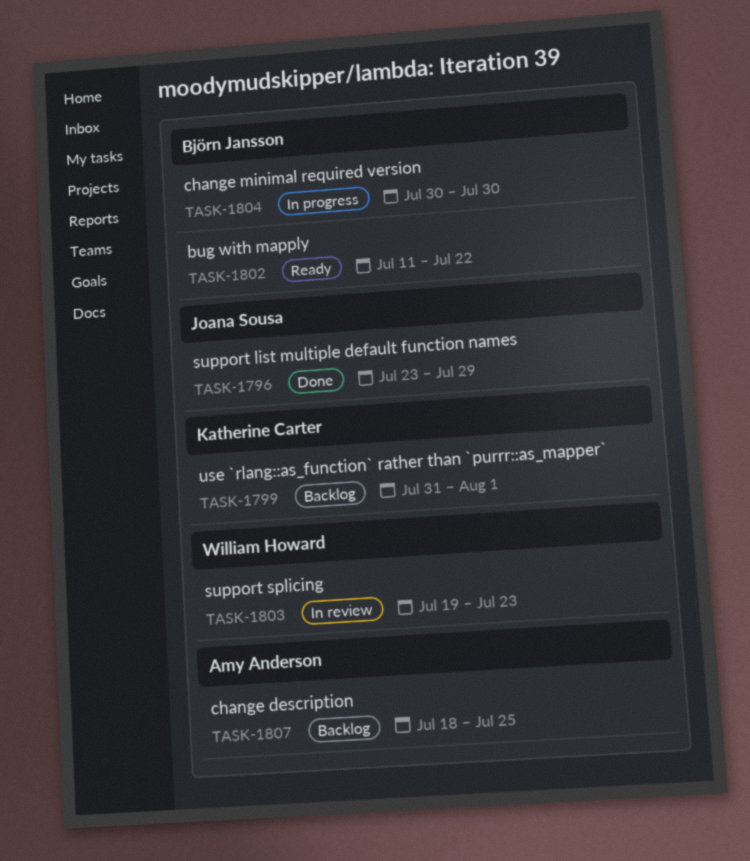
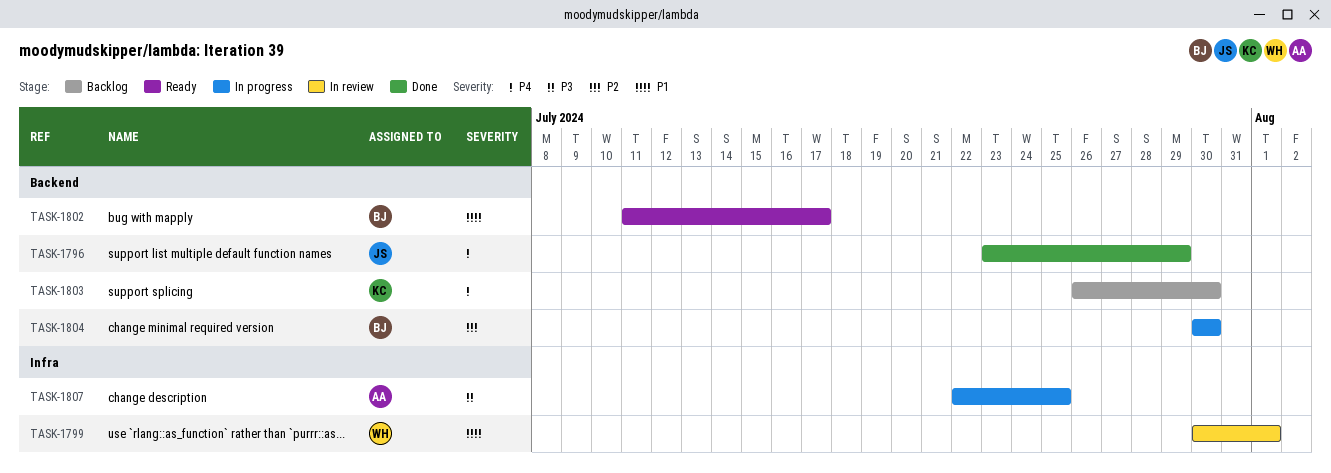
TASK-1799, status: Backlog -> In review
TASK-1799, owner: Katherine Carter -> William Howard
TASK-1799, start: Jul 31 -> Jul 30
TASK-1802, due: Jul 22 -> Jul 17
TASK-1803, status: In review -> Backlog
TASK-1803, owner: William Howard -> Katherine Carter
TASK-1803, start: Jul 19 -> Jul 26
TASK-1803, due: Jul 23 -> Jul 30
TASK-1807, status: Backlog -> In progress
TASK-1807, start: Jul 18 -> Jul 22

